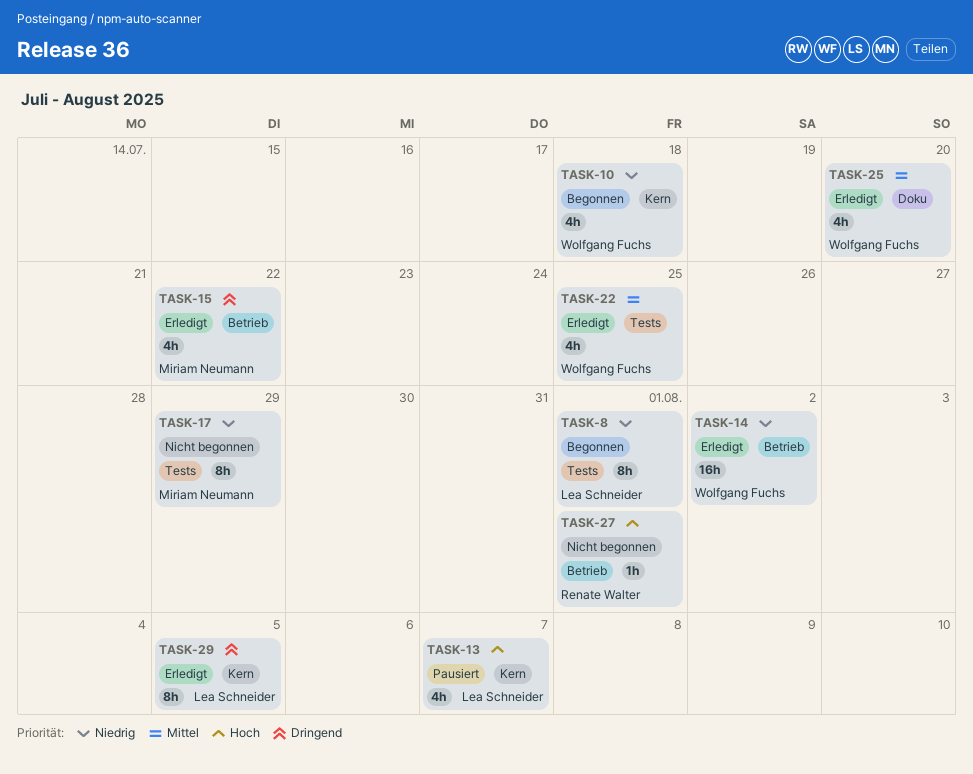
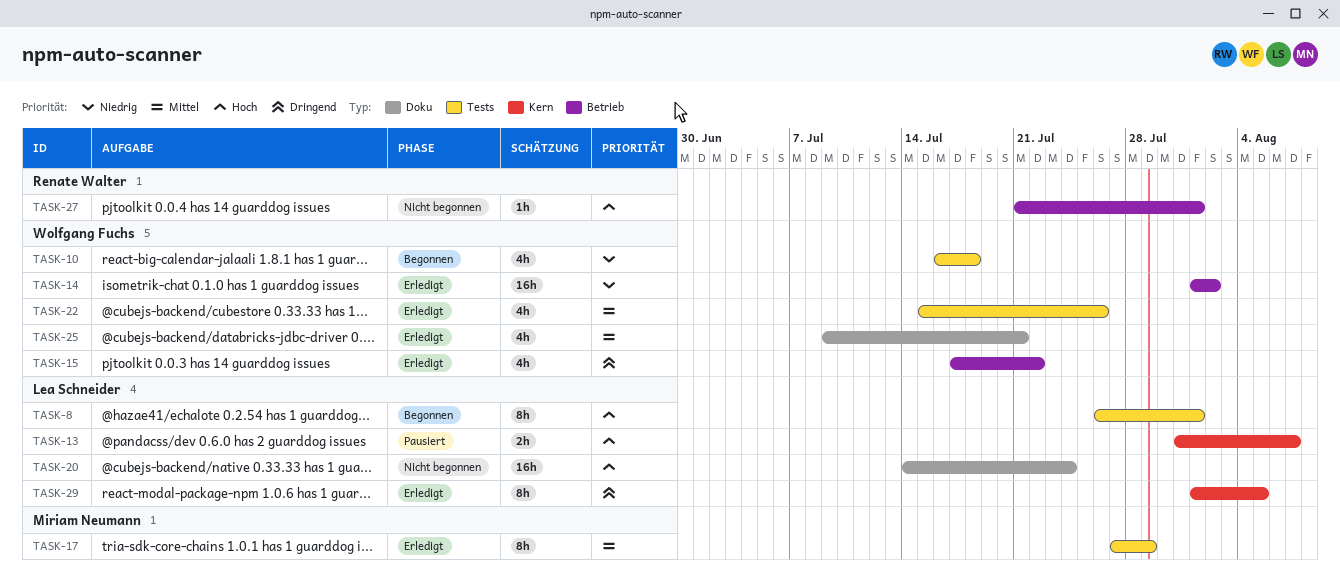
TASK-8, priority: Niedrig -> Hoch
TASK-10, label: Kern -> Tests
TASK-13, estimate: 4h -> 2h
TASK-15, owner: Miriam Neumann -> Wolfgang Fuchs
TASK-17, status: Nicht begonnen -> Erledigt
TASK-17, priority: Niedrig -> Mittel
TASK-20: none -> present
TASK-22, due: Jul 25 -> Jul 26
TASK-25, due: Jul 20 -> Jul 21

